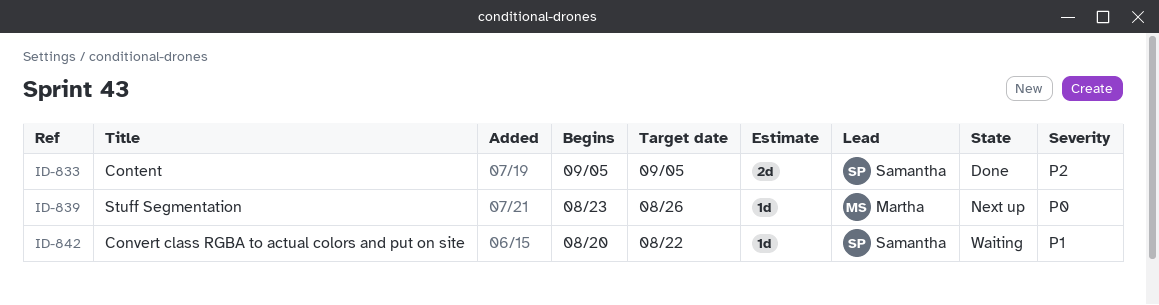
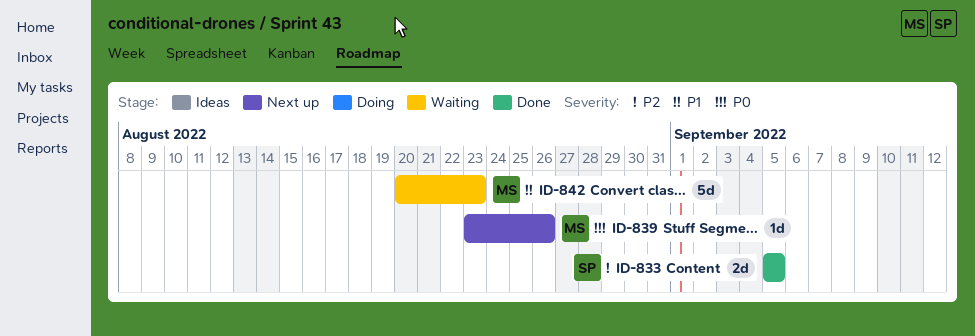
ID-842, owner: Samantha -> Martha
ID-842, estimate: 1d -> 5d
ID-842, due: Aug 22 -> Aug 23

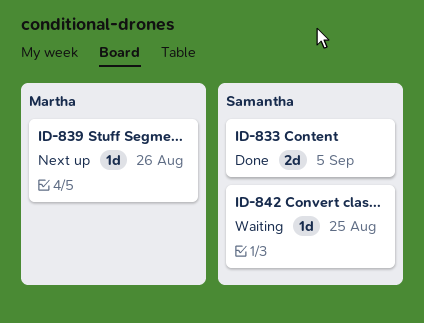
ID-842, owner: Martha -> Samantha
ID-842, estimate: 5d -> 1d
ID-842, due: Aug 23 -> Aug 25

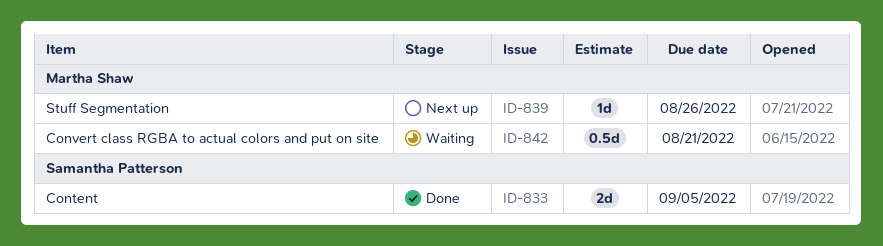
ID-842, owner: Samantha Patterson -> Martha Shaw
ID-842, estimate: 1d -> 0.5d
ID-842, due: Aug 25 -> Aug 21

